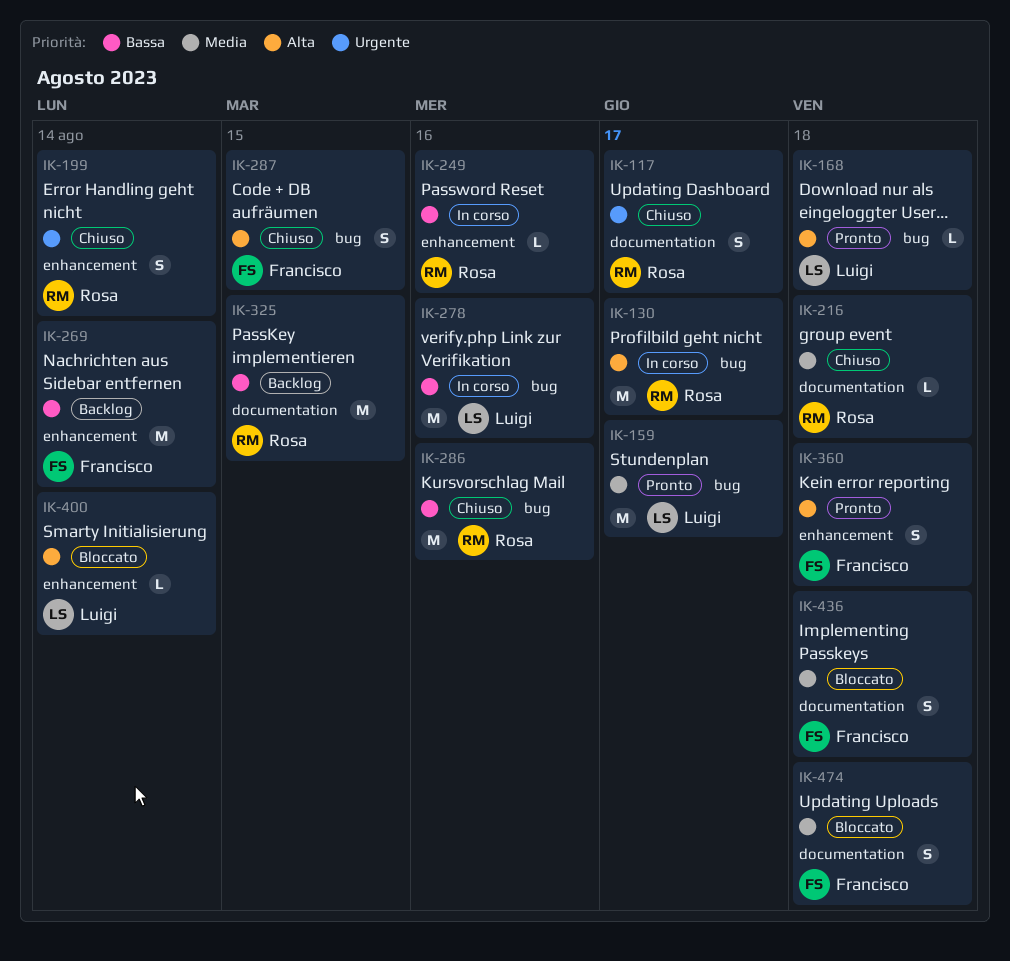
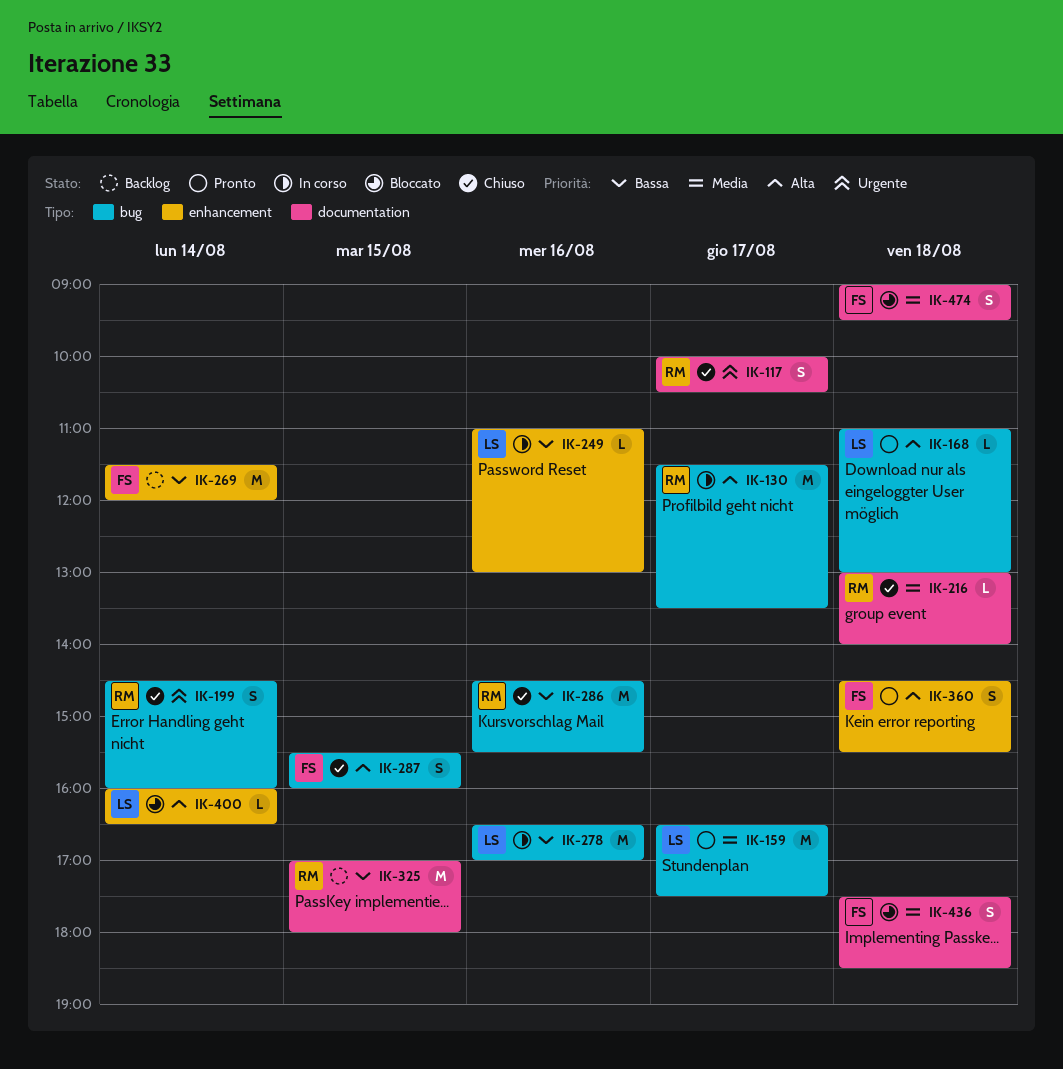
IK-199, label: enhancement -> bug
IK-249, owner: Rosa -> Luigi

